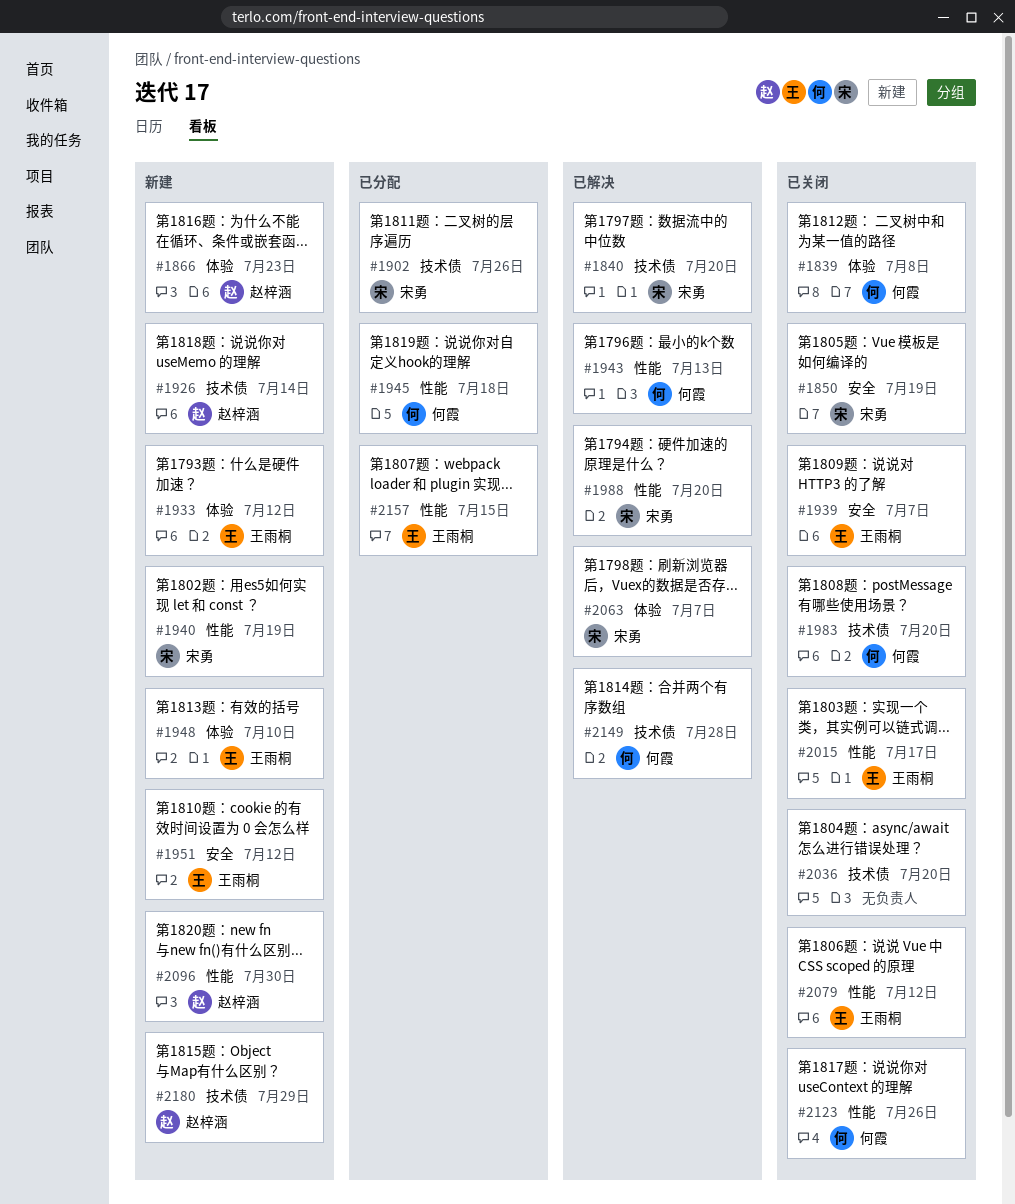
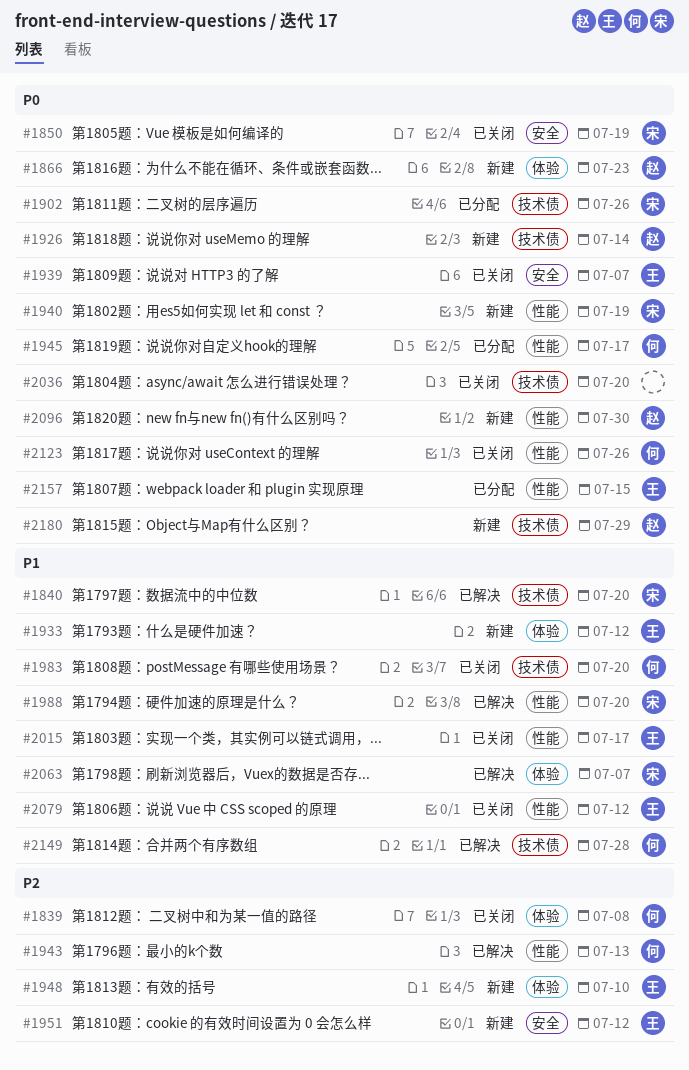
#1945, due: Jul 18 -> Jul 17

